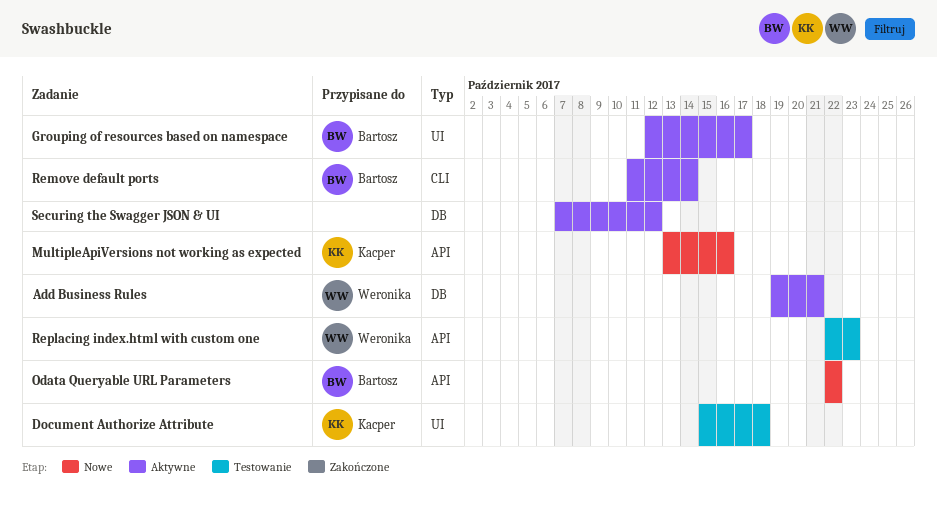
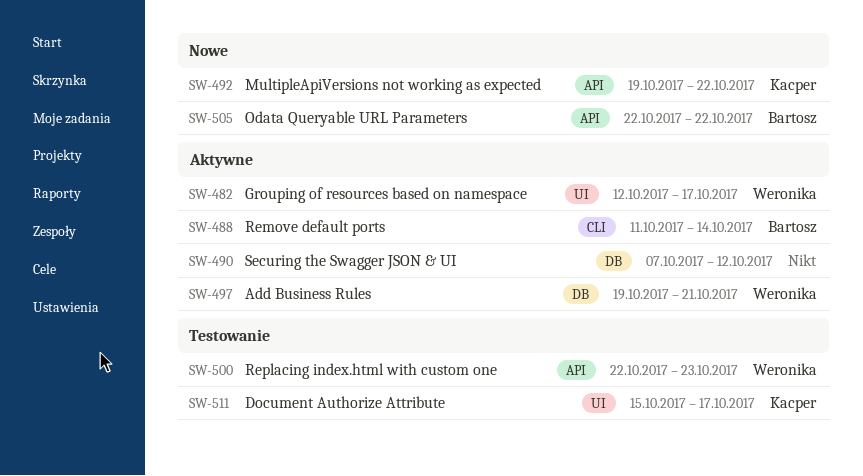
Document Authorize Attribute, due: Oct 18 -> Oct 17
Grouping of resources based on namespace, owner: Bartosz -> Weronika
MultipleApiVersions not working as expected, start: Oct 13 -> Oct 19
MultipleApiVersions not working as expected, due: Oct 16 -> Oct 22

